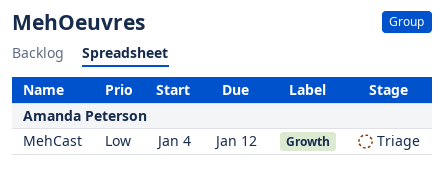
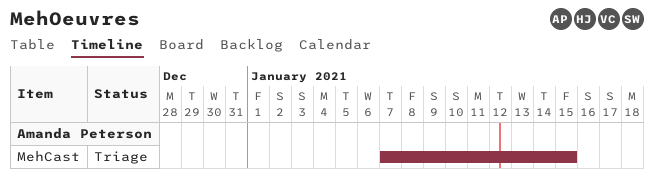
MehCast, start: Jan 4 -> Jan 7
MehCast, due: Jan 12 -> Jan 15

